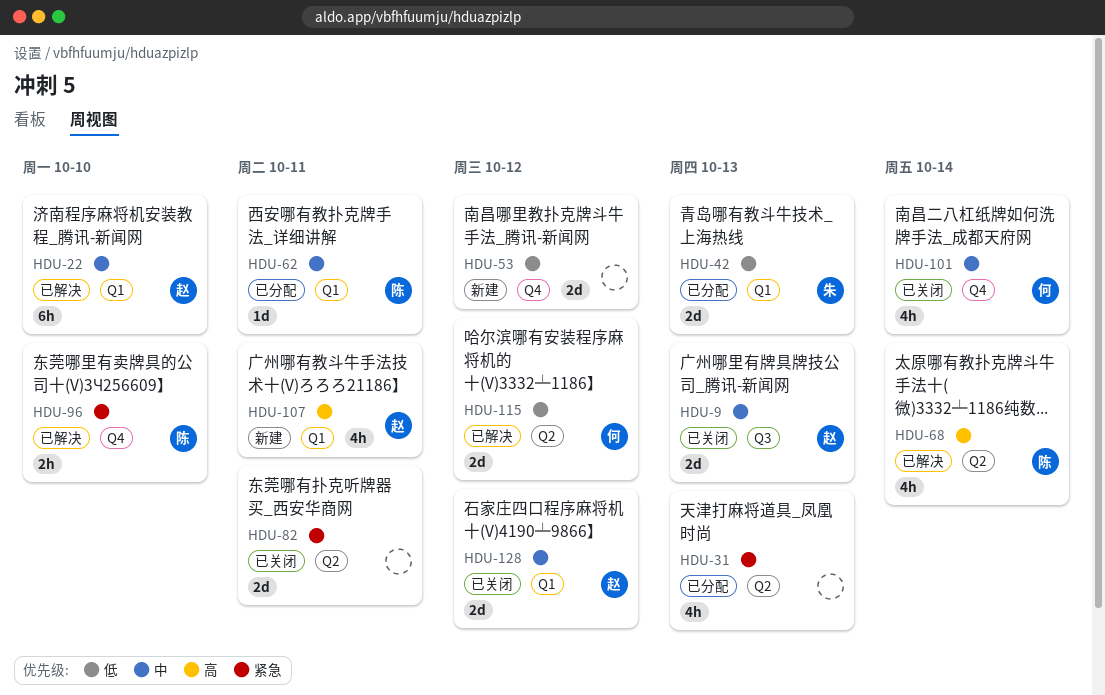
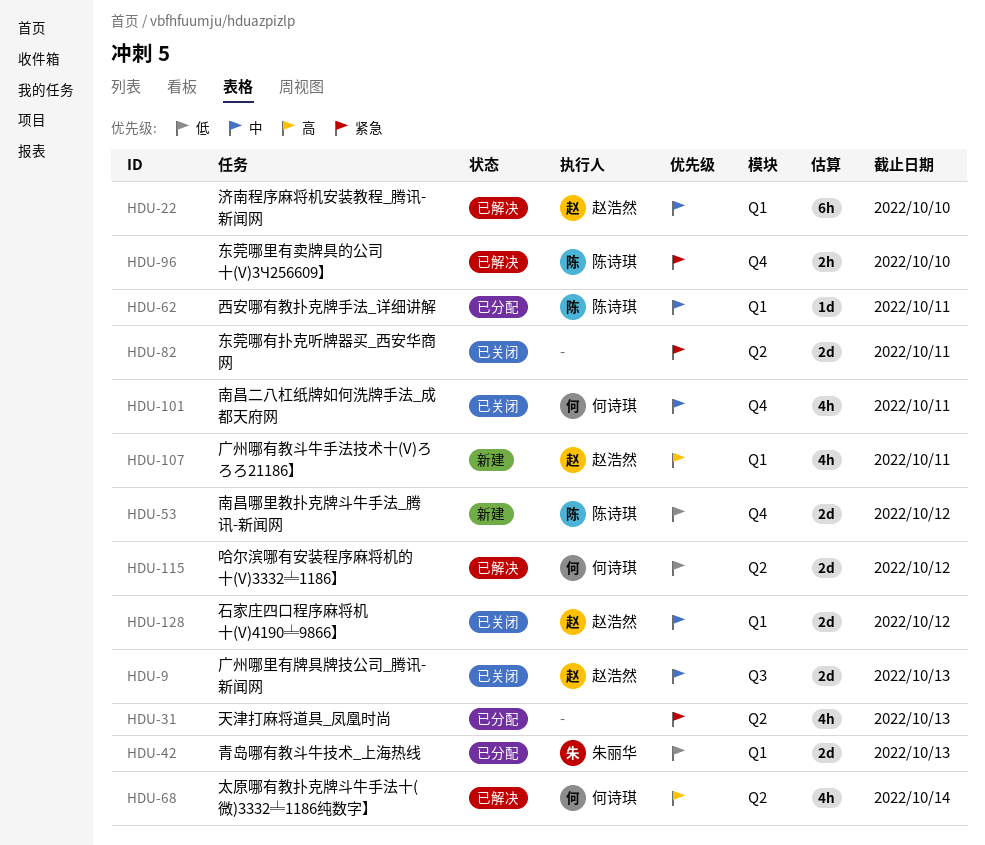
HDU-53, owner: none -> 陈诗琪
HDU-68, owner: 陈诗琪 -> 何诗琪
HDU-101, due: Oct 14 -> Oct 11

